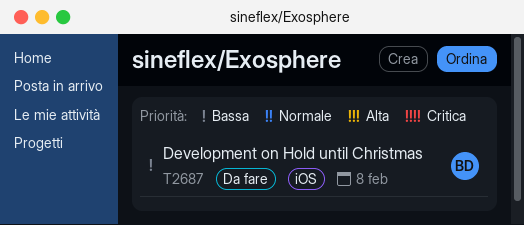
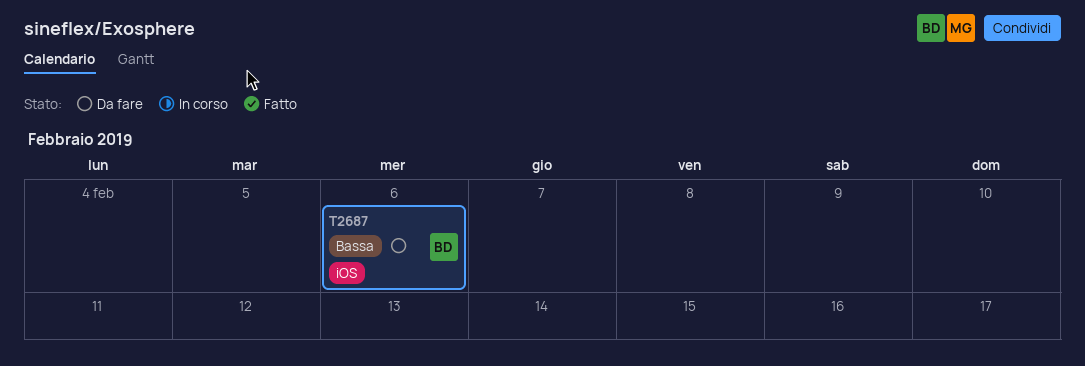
T2687, due: Feb 8 -> Feb 6

